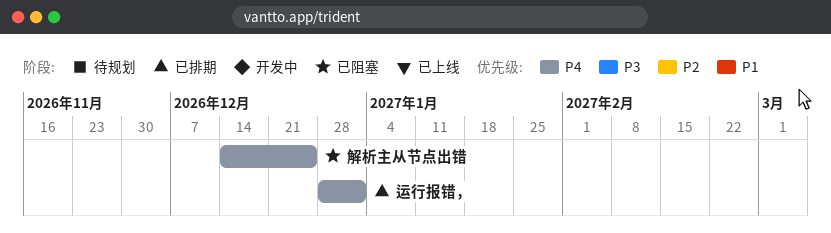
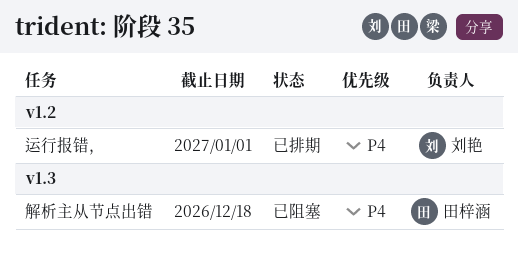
解析主从节点出错, due: Dec 25 -> Dec 18

